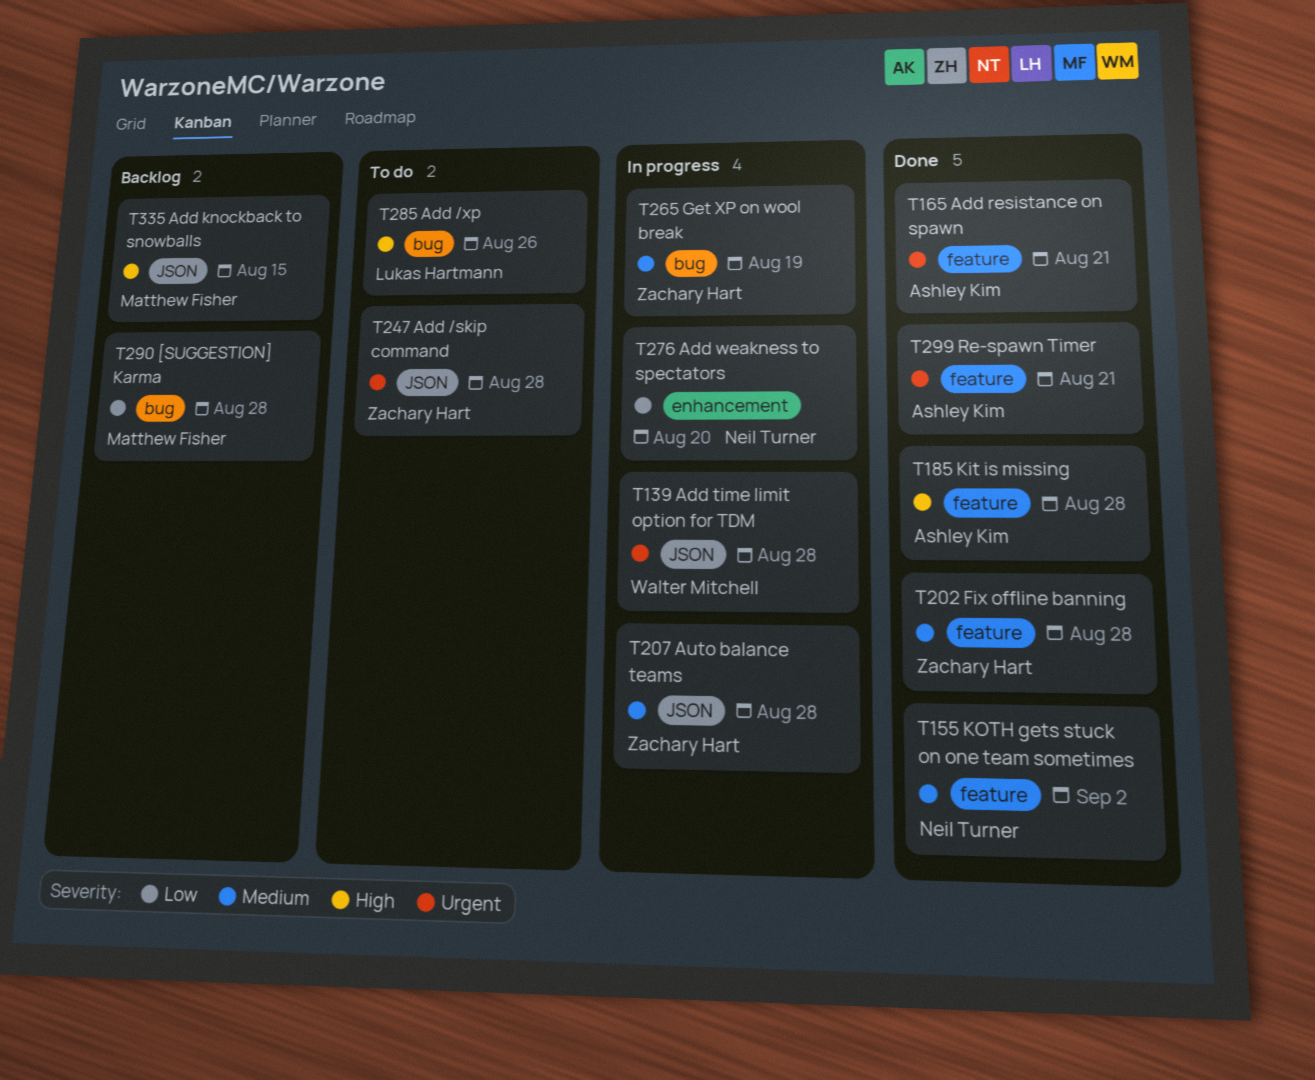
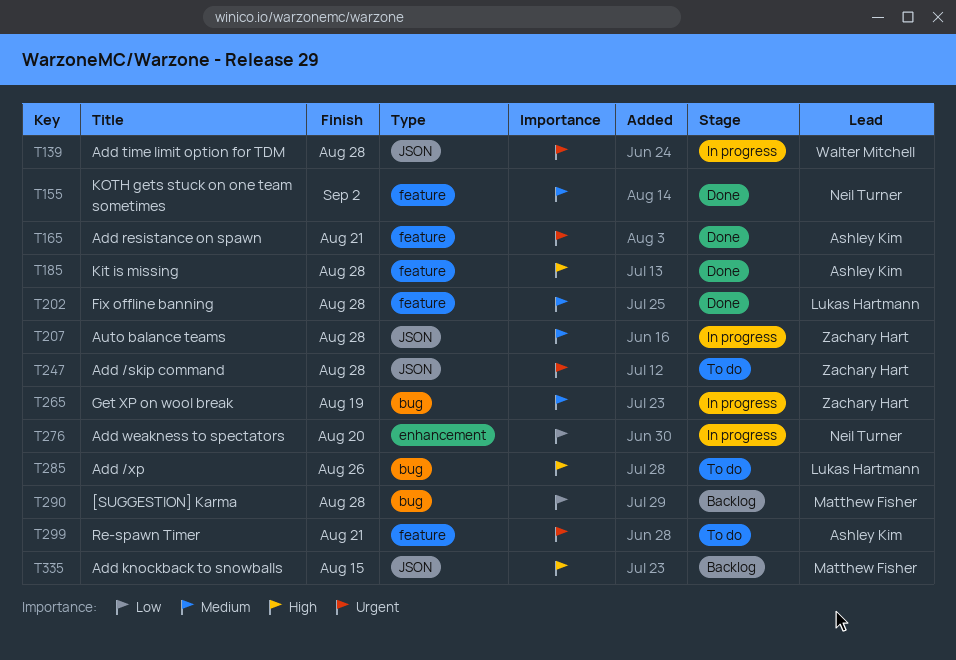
T202, owner: Zachary Hart -> Lukas Hartmann
T299, status: Done -> To do

